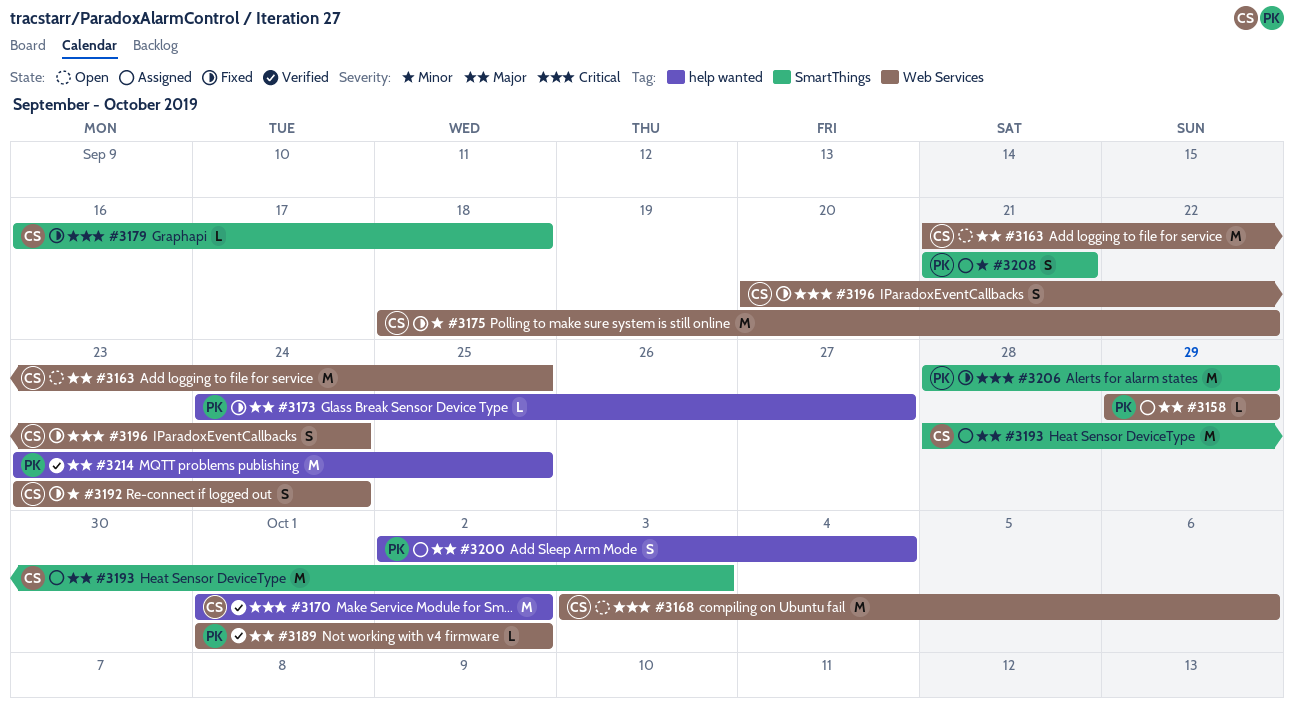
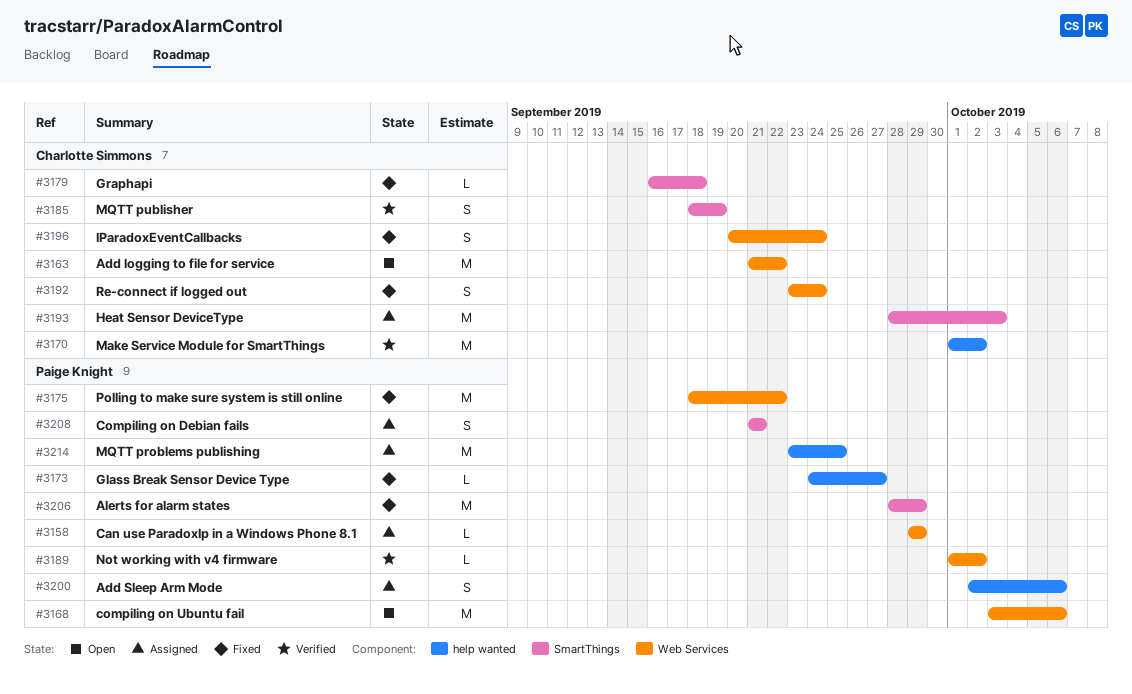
#3163, due: Sep 25 -> Sep 22
#3168, owner: Charlotte Simmons -> Paige Knight
#3175, owner: Charlotte Simmons -> Paige Knight
#3185: none -> present
#3200, due: Oct 4 -> Oct 6
#3214, status: Verified -> Assigned

